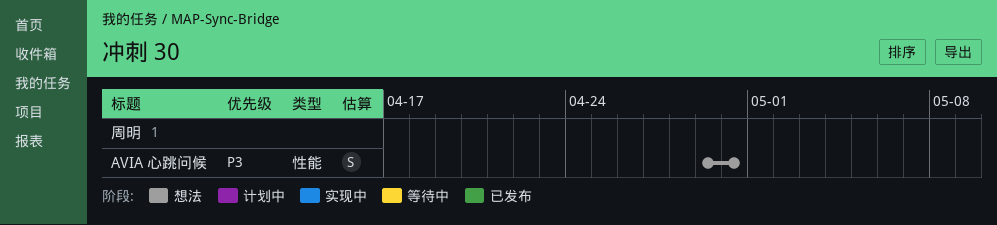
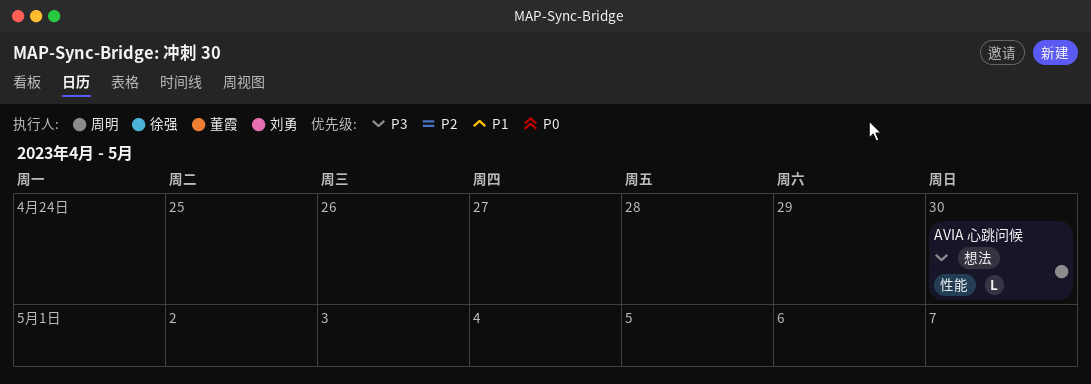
AVIA 心跳问候, estimate: S -> L

